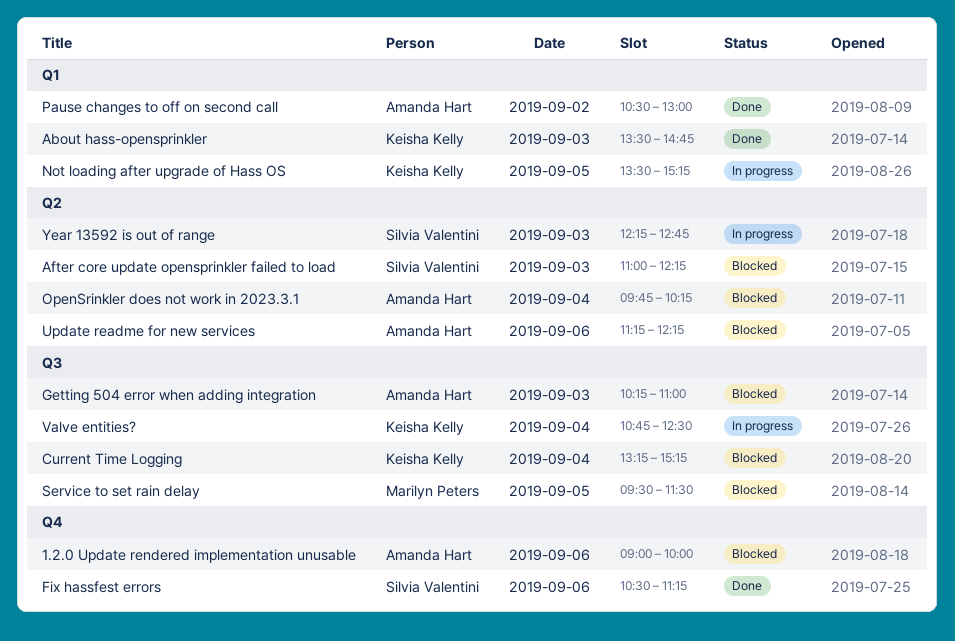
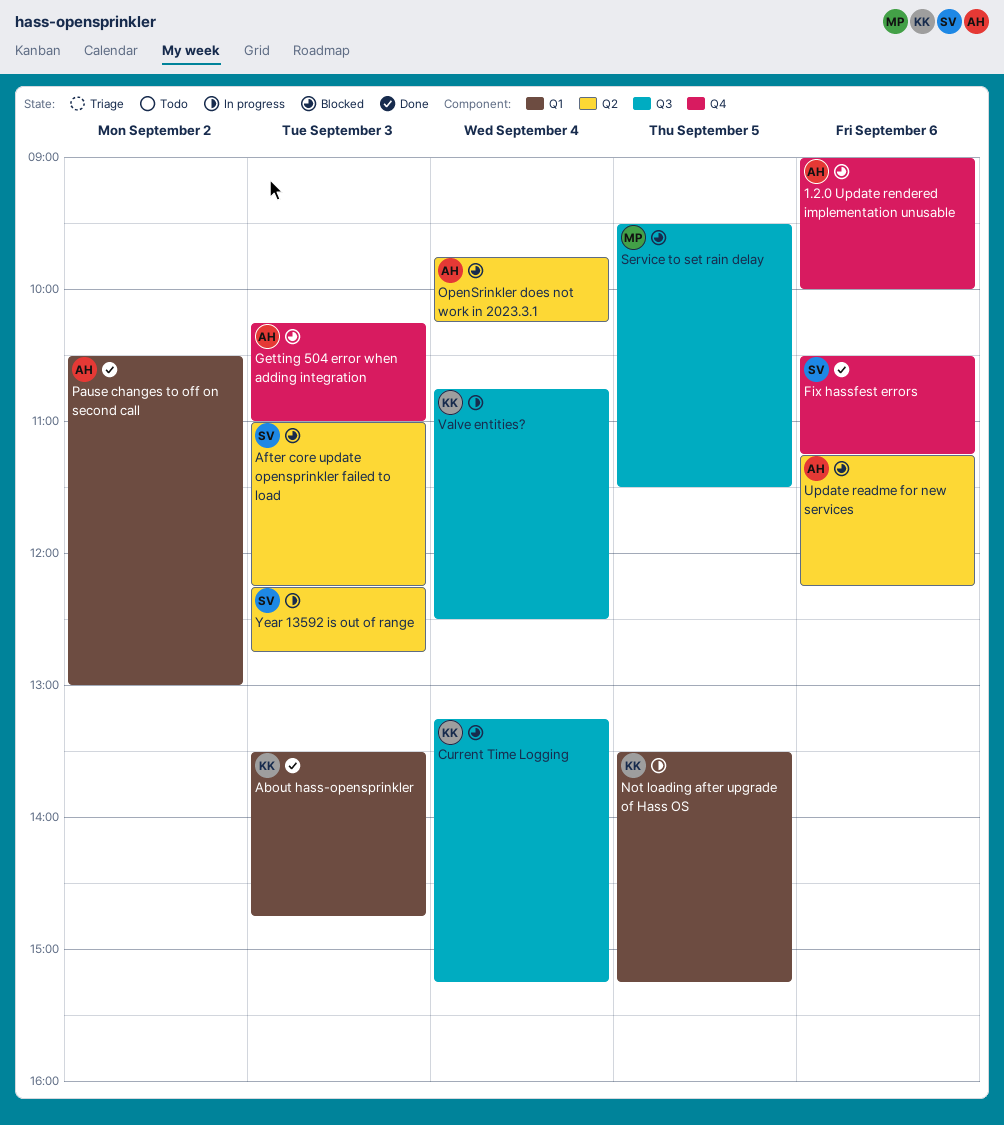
Getting 504 error when adding integration, label: Q3 -> Q4

